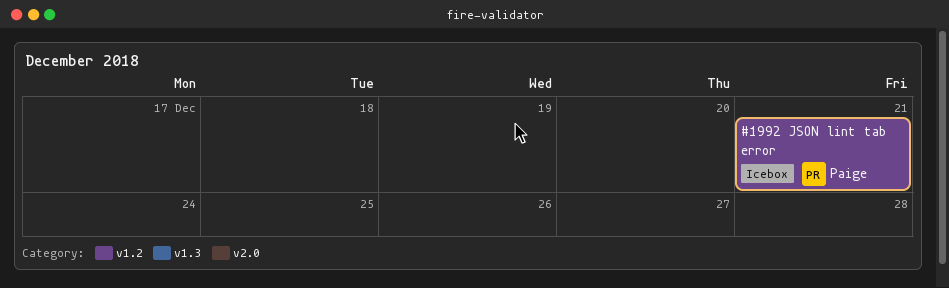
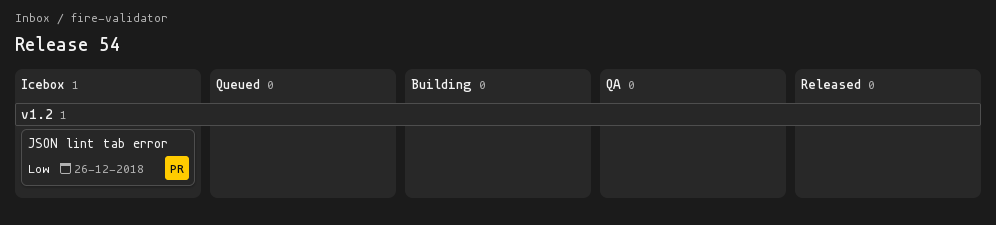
JSON lint tab error, due: Dec 21 -> Dec 26

